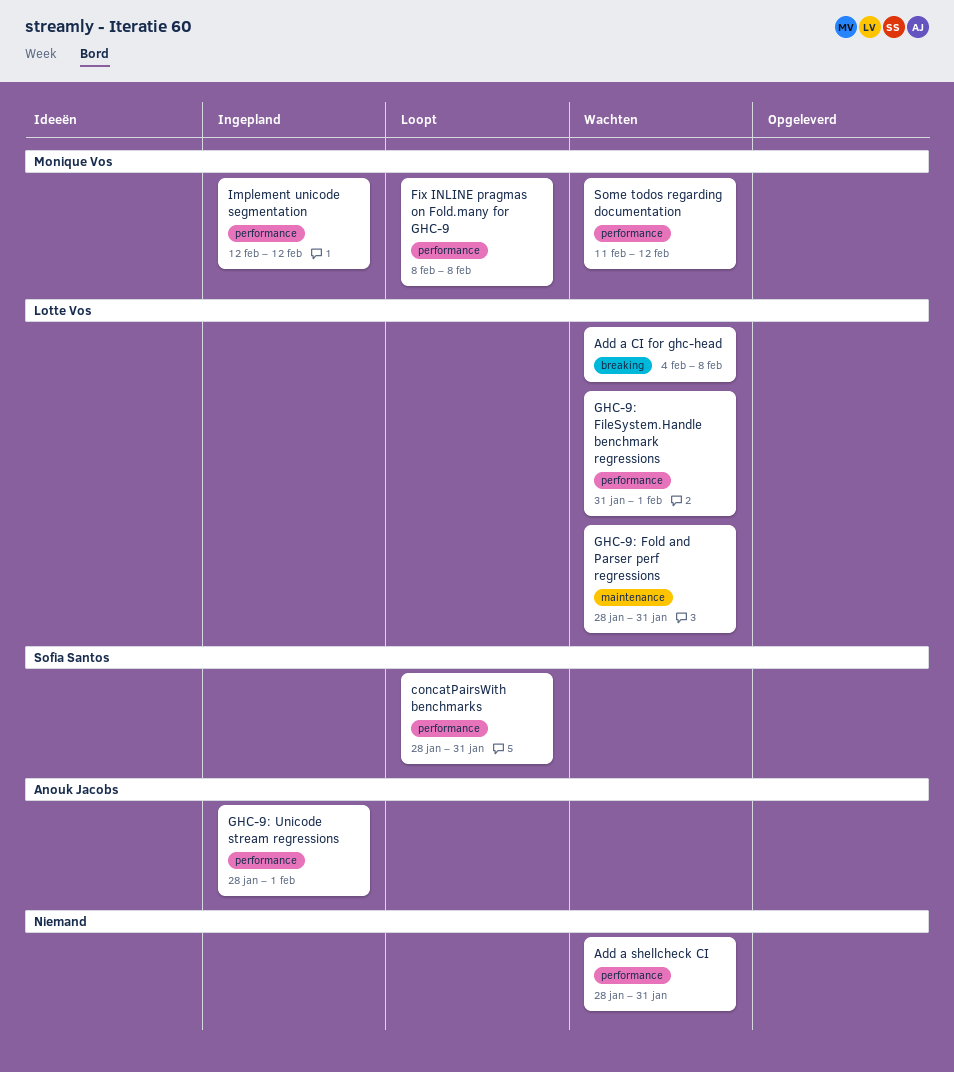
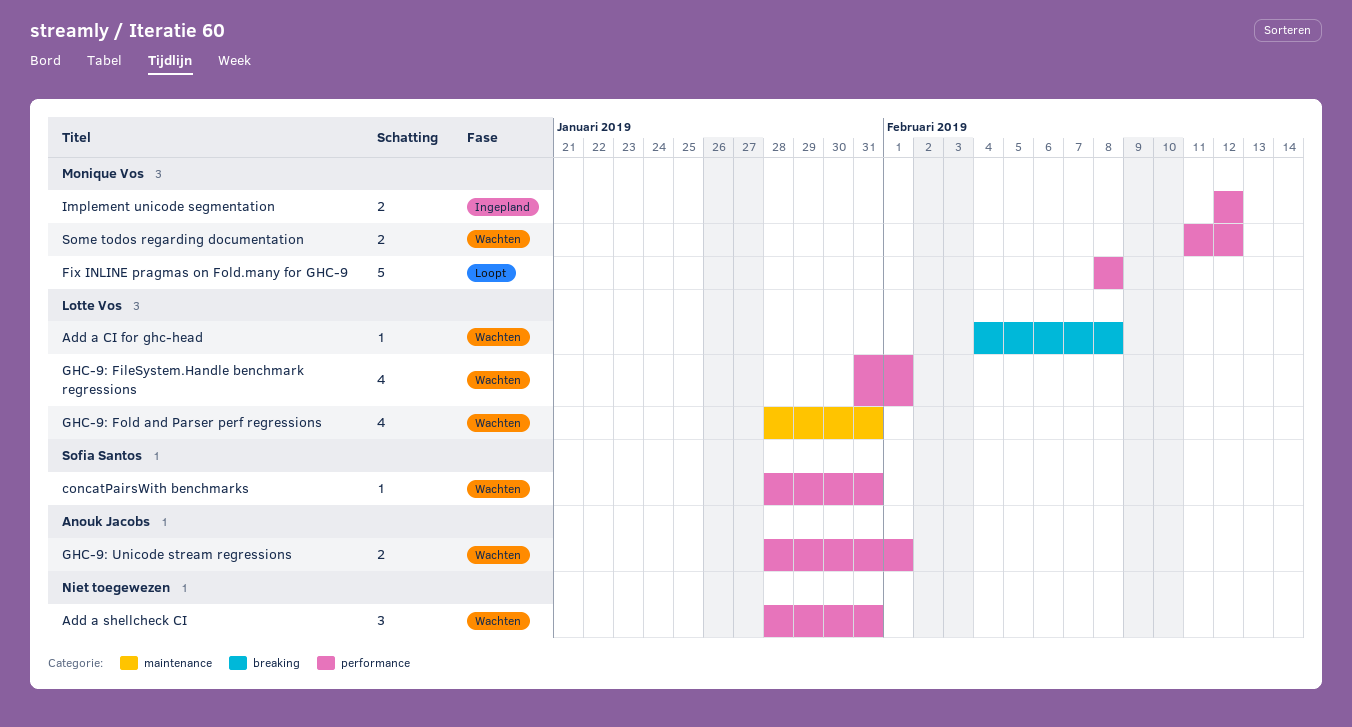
concatPairsWith benchmarks, status: Loopt -> Wachten
GHC-9: Unicode stream regressions, status: Ingepland -> Wachten

